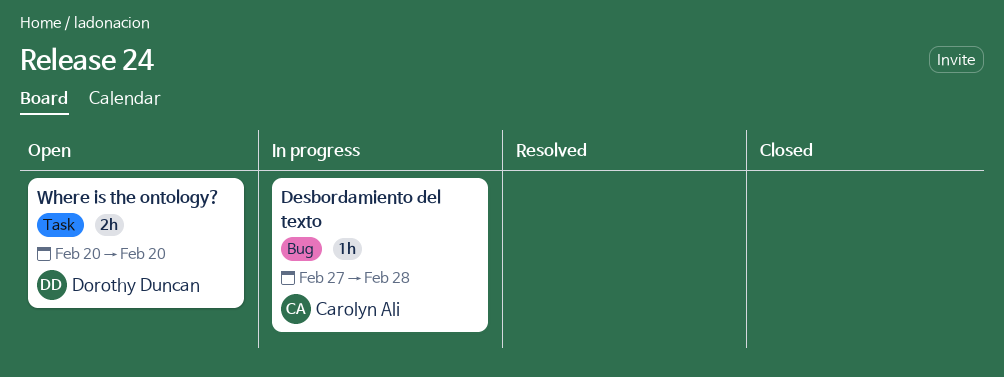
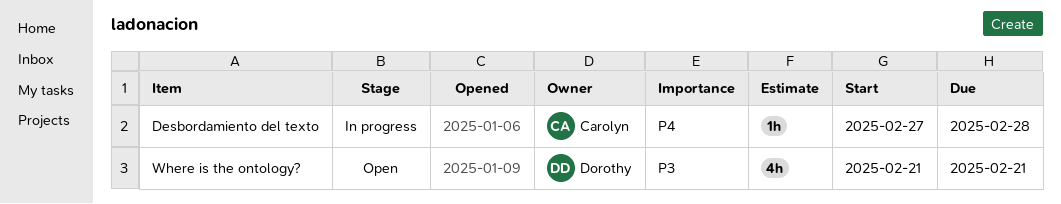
Where is the ontology?, estimate: 2h -> 4h
Where is the ontology?, start: Feb 20 -> Feb 21
Where is the ontology?, due: Feb 20 -> Feb 21

